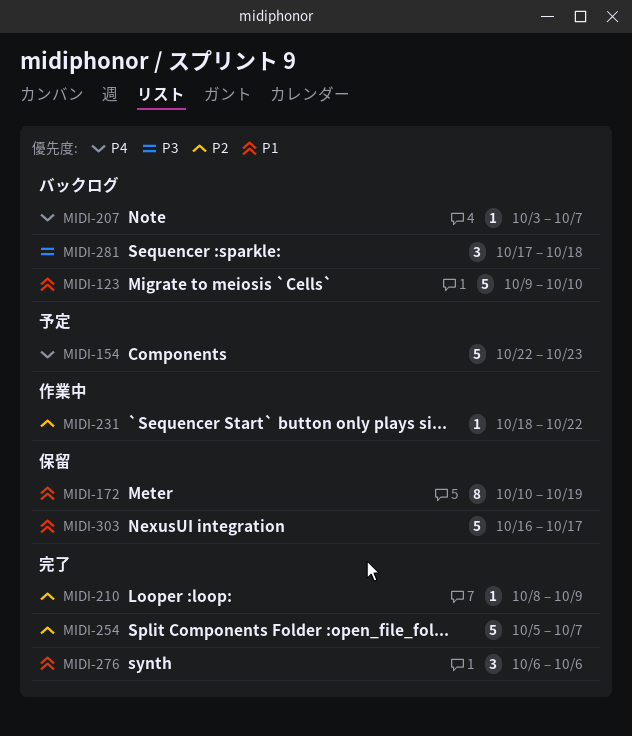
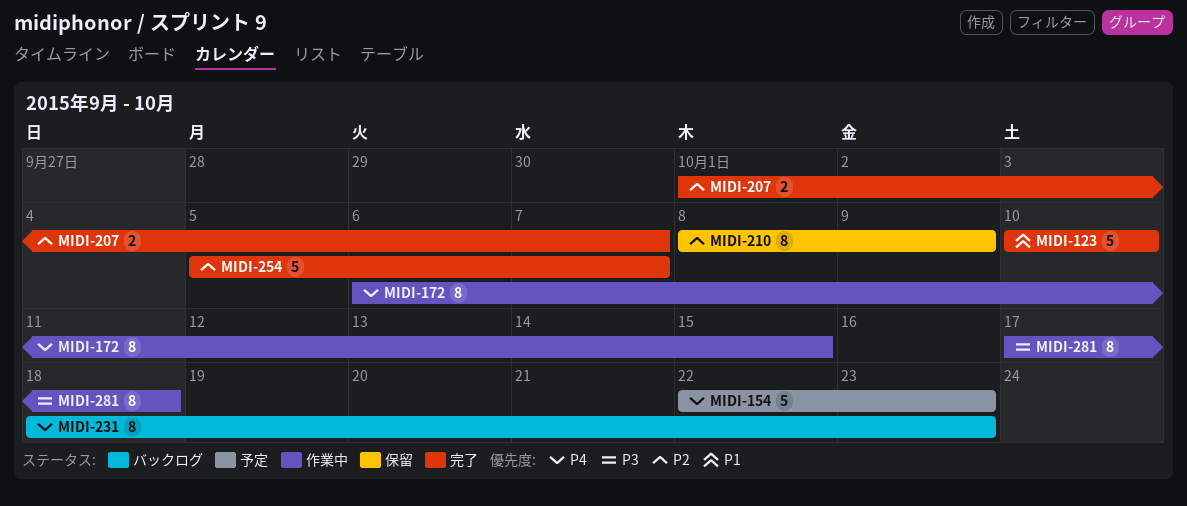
MIDI-123, status: バックログ -> 完了
MIDI-123, start: Oct 9 -> Oct 10
MIDI-172, status: 保留 -> 作業中
MIDI-172, priority: P1 -> P4
MIDI-172, start: Oct 10 -> Oct 6
MIDI-172, due: Oct 19 -> Oct 15
MIDI-207, status: バックログ -> 完了
MIDI-207, priority: P4 -> P2
MIDI-207, estimate: 1 -> 2
MIDI-207, start: Oct 3 -> Oct 1
MIDI-210, status: 完了 -> 保留
MIDI-210, estimate: 1 -> 8
MIDI-231, status: 作業中 -> バックログ
MIDI-231, priority: P2 -> P4
MIDI-231, estimate: 1 -> 8
MIDI-231, due: Oct 22 -> Oct 23
MIDI-276: present -> none
MIDI-281, status: バックログ -> 作業中
MIDI-281, estimate: 3 -> 8
MIDI-303: present -> none

